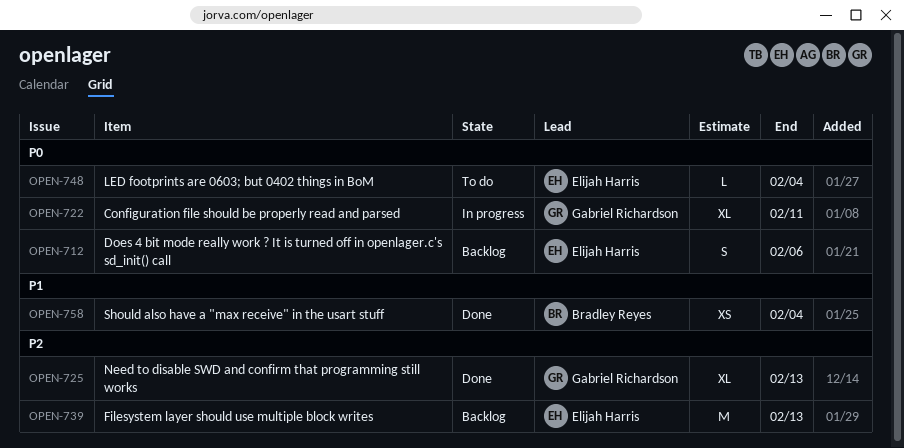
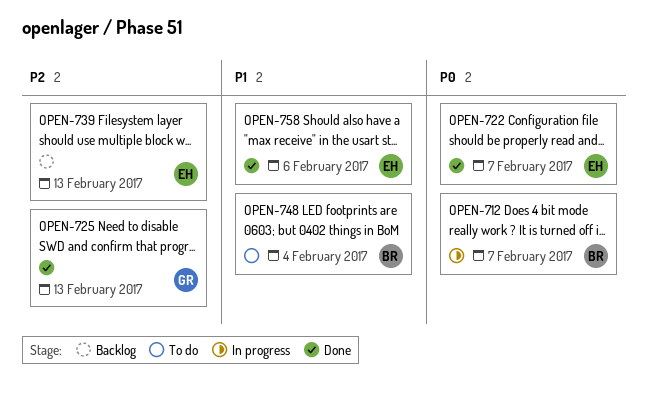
OPEN-712, status: Backlog -> In progress
OPEN-712, owner: Elijah Harris -> Bradley Reyes
OPEN-712, due: Feb 6 -> Feb 7
OPEN-722, status: In progress -> Done
OPEN-722, owner: Gabriel Richardson -> Elijah Harris
OPEN-722, due: Feb 11 -> Feb 7
OPEN-748, owner: Elijah Harris -> Bradley Reyes
OPEN-748, priority: P0 -> P1
OPEN-758, owner: Bradley Reyes -> Elijah Harris
OPEN-758, due: Feb 4 -> Feb 6

